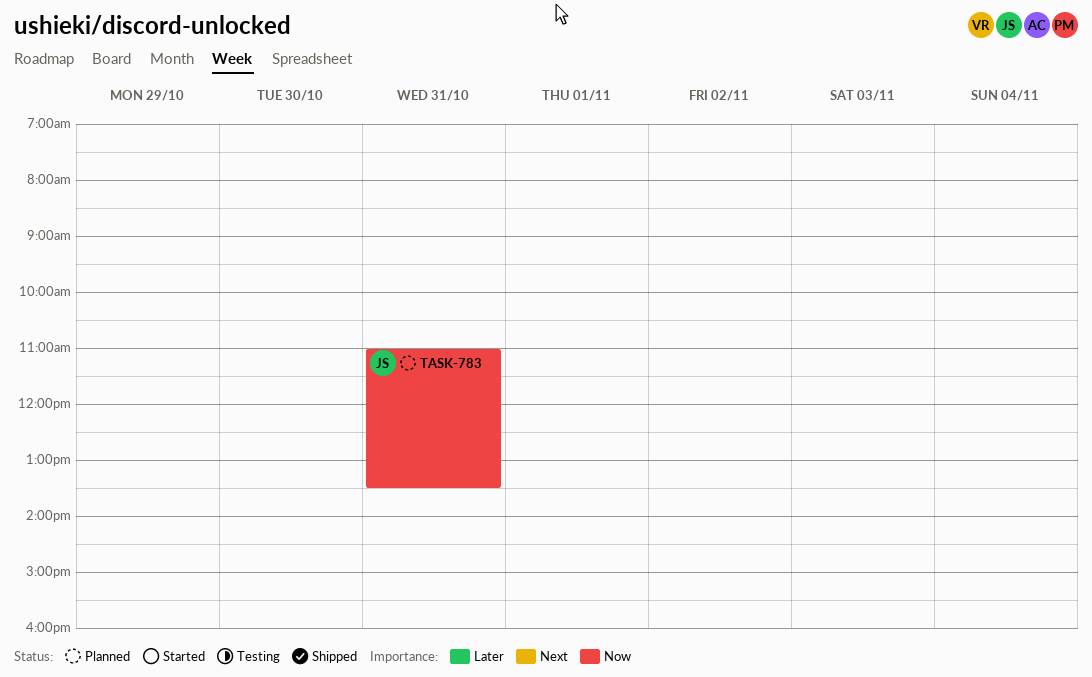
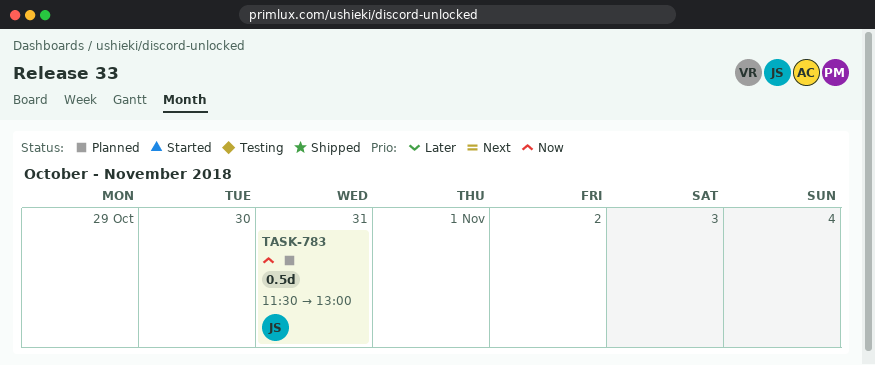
TASK-783, begins: 11:00 -> 11:30
TASK-783, ends: 13:30 -> 13:00

